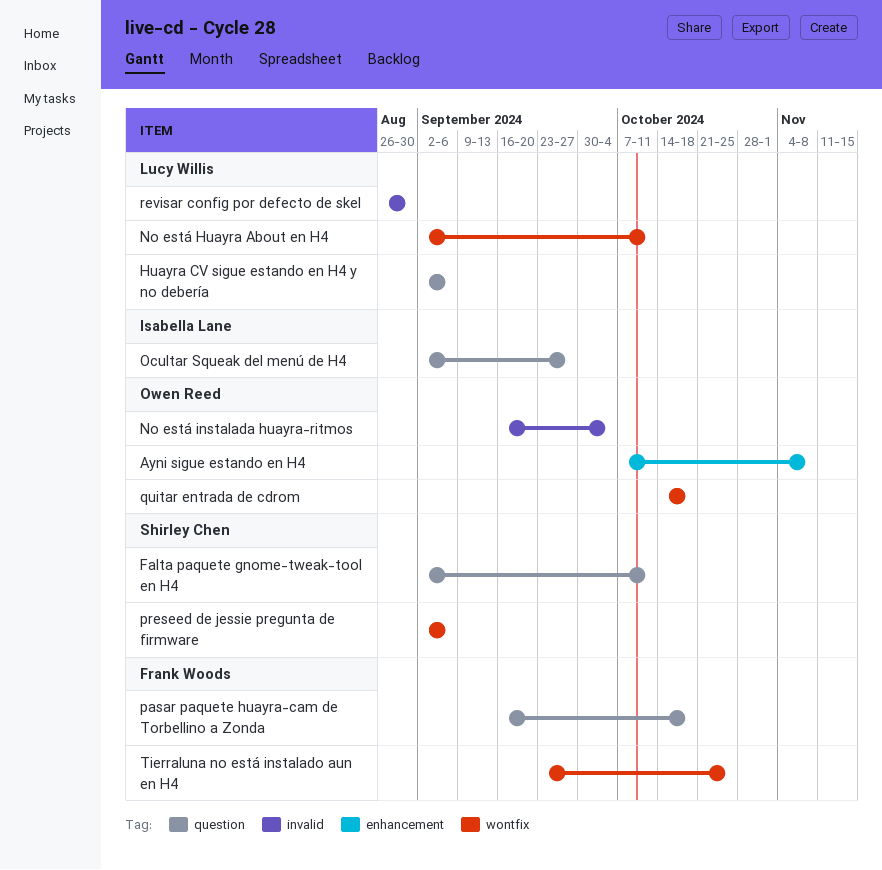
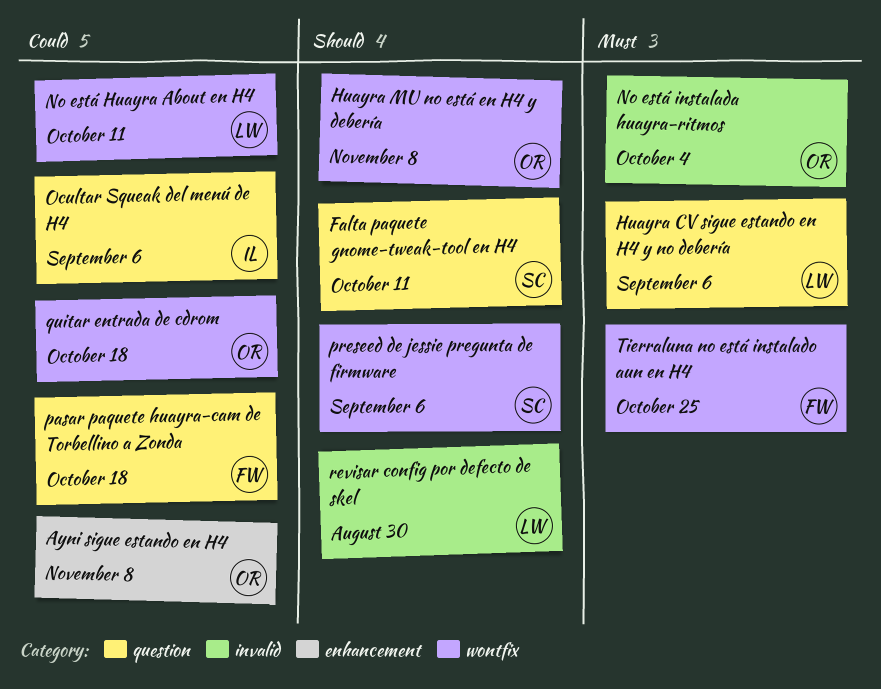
Huayra MU no está en H4 y debería: none -> present
Ocultar Squeak del menú de H4, due: Sep 27 -> Sep 6

